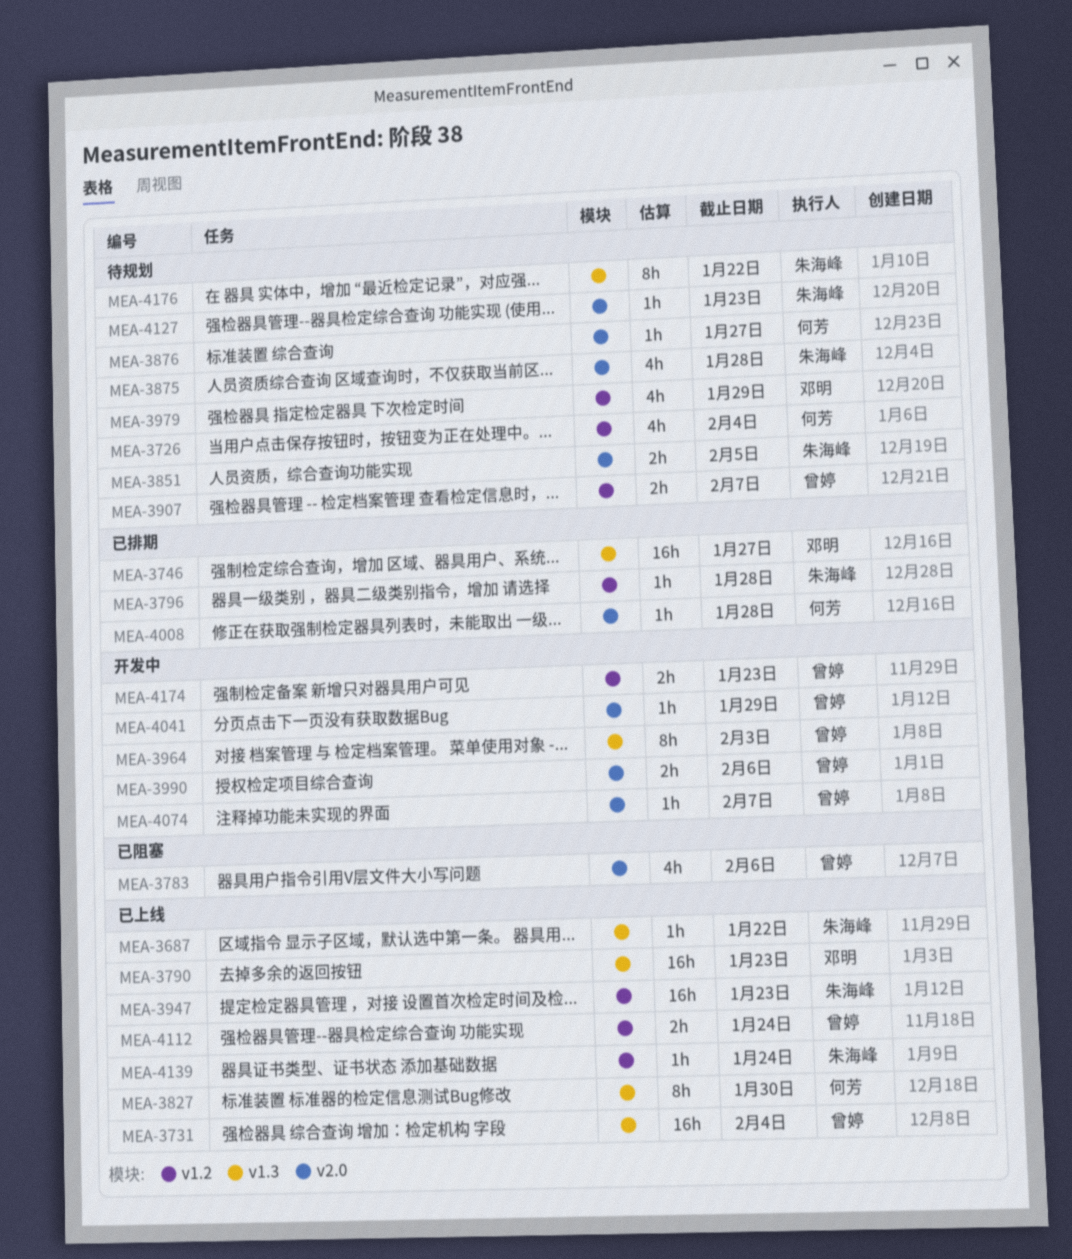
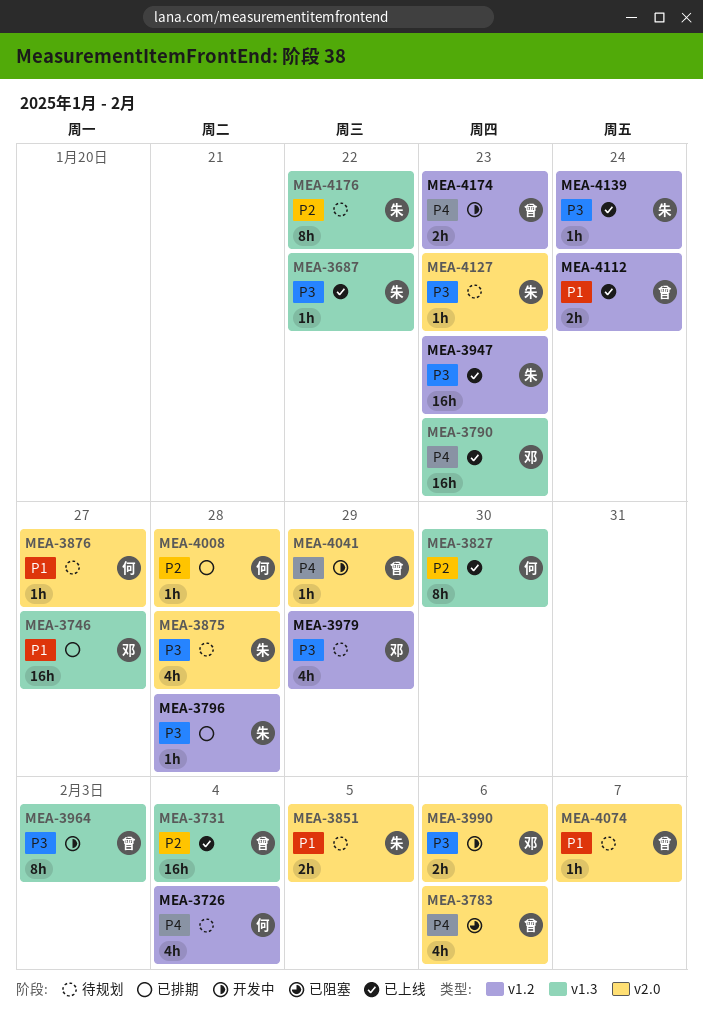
MEA-3907: present -> none
MEA-3990, owner: 曾婷 -> 邓明
MEA-4074, status: 开发中 -> 待规划

